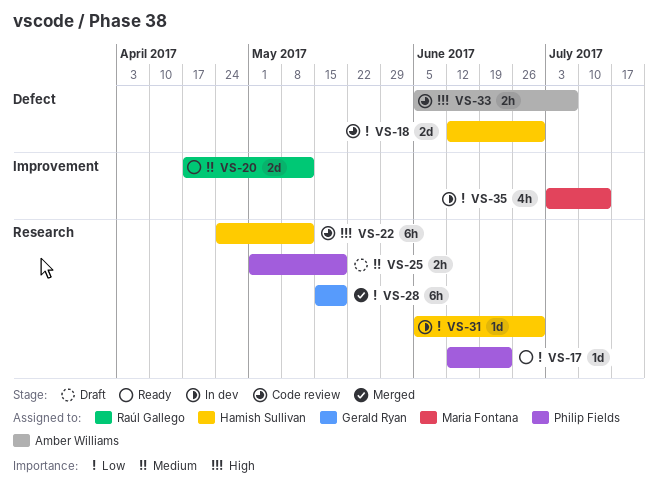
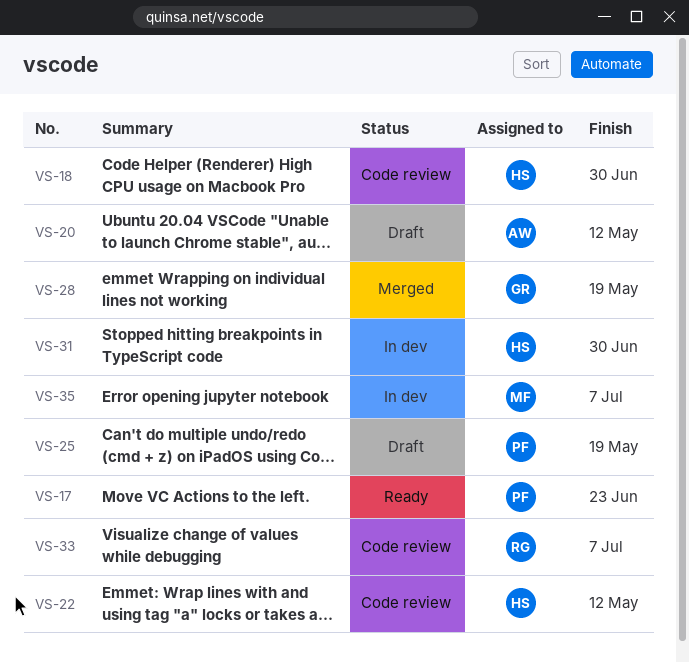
VS-20, status: Ready -> Draft
VS-20, owner: Raúl Gallego -> Amber Williams
VS-33, owner: Amber Williams -> Raúl Gallego
VS-35, due: Jul 14 -> Jul 7

